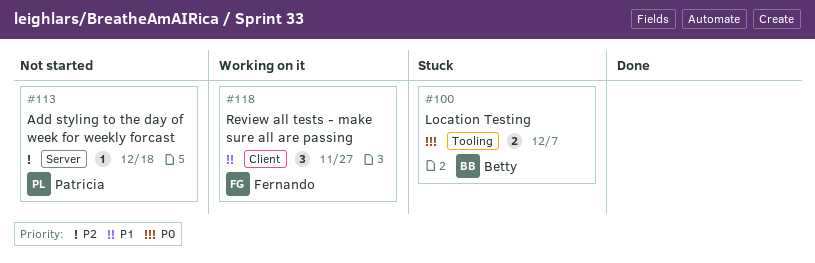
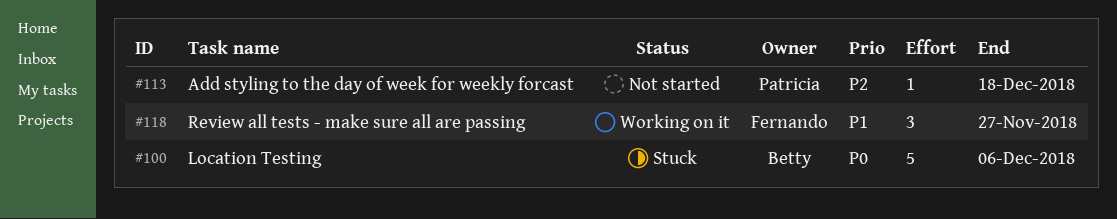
#100, estimate: 2 -> 5
#100, due: Dec 7 -> Dec 6

